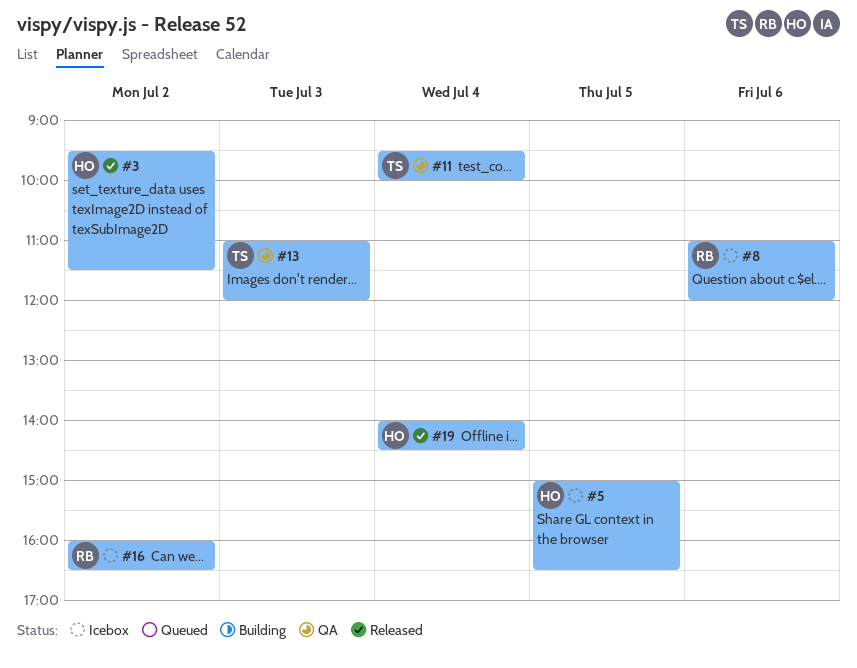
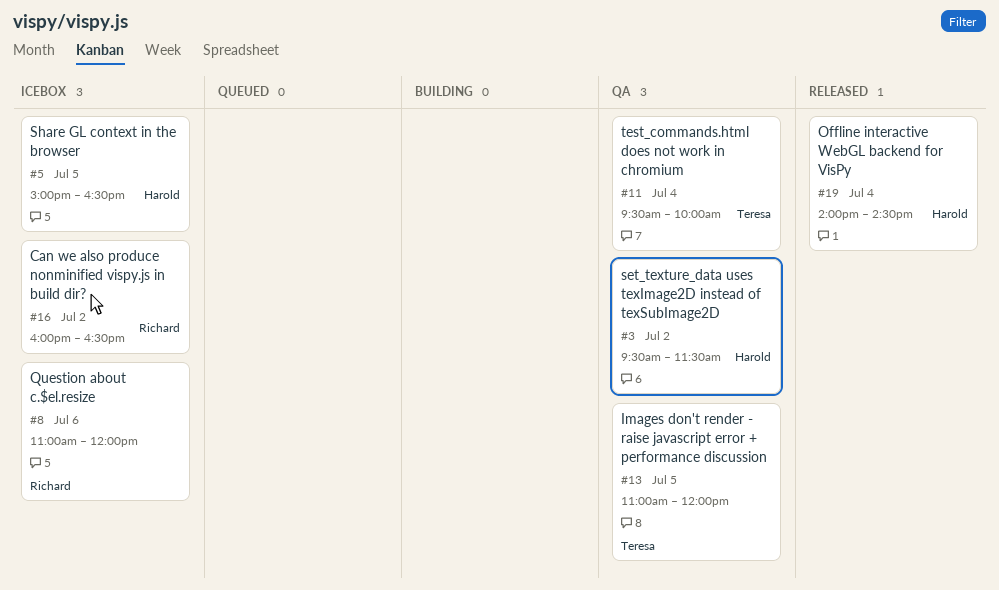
#3, status: Released -> QA
#13, day: Jul 3 -> Jul 5

